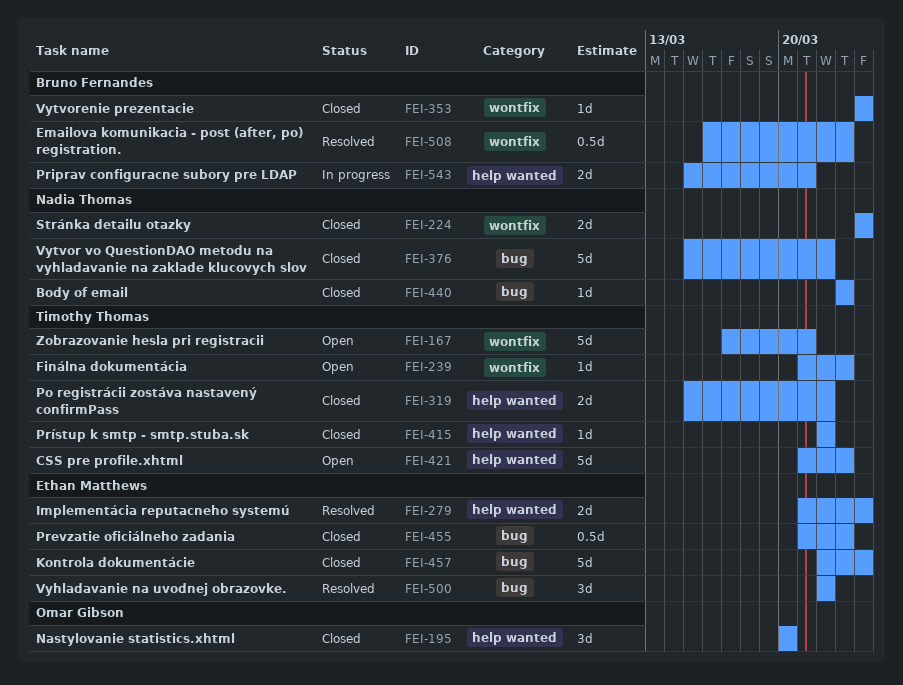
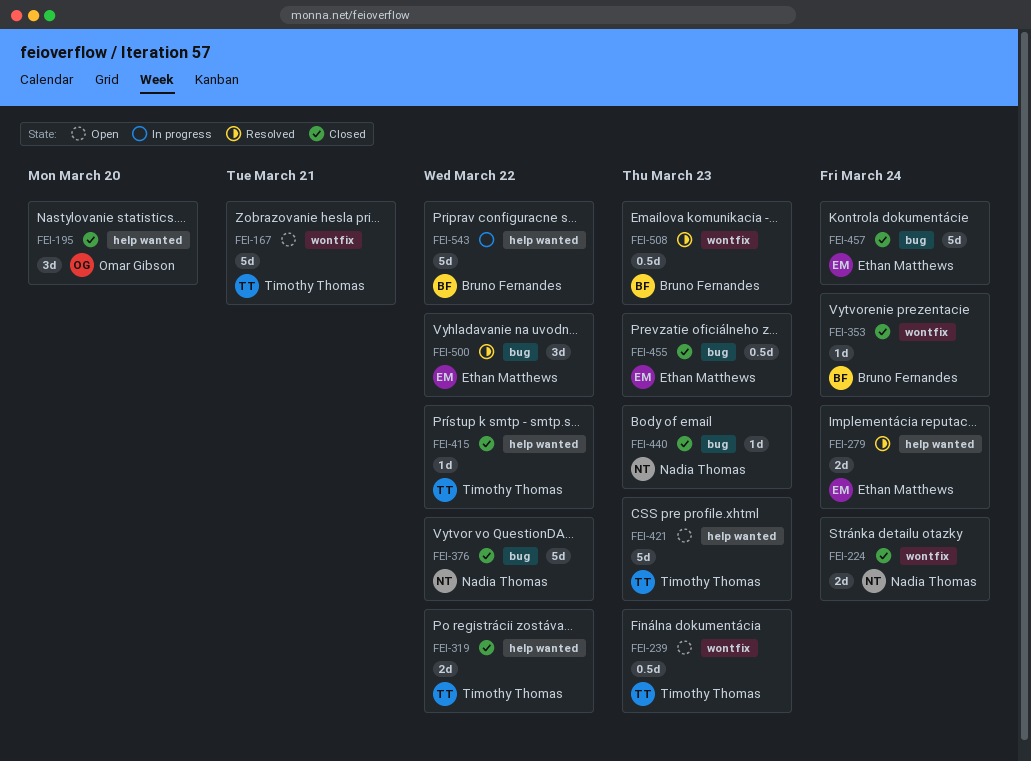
FEI-239, estimate: 1d -> 0.5d
FEI-543, estimate: 2d -> 5d
FEI-543, due: Mar 21 -> Mar 22

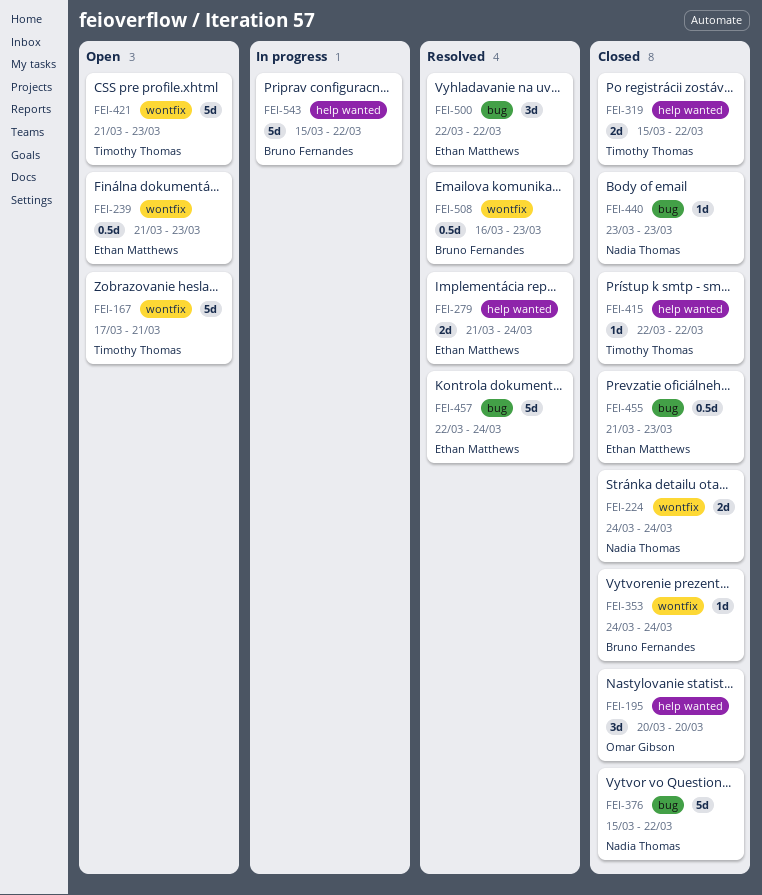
FEI-239, owner: Timothy Thomas -> Ethan Matthews
FEI-421, label: help wanted -> wontfix
FEI-457, status: Closed -> Resolved

